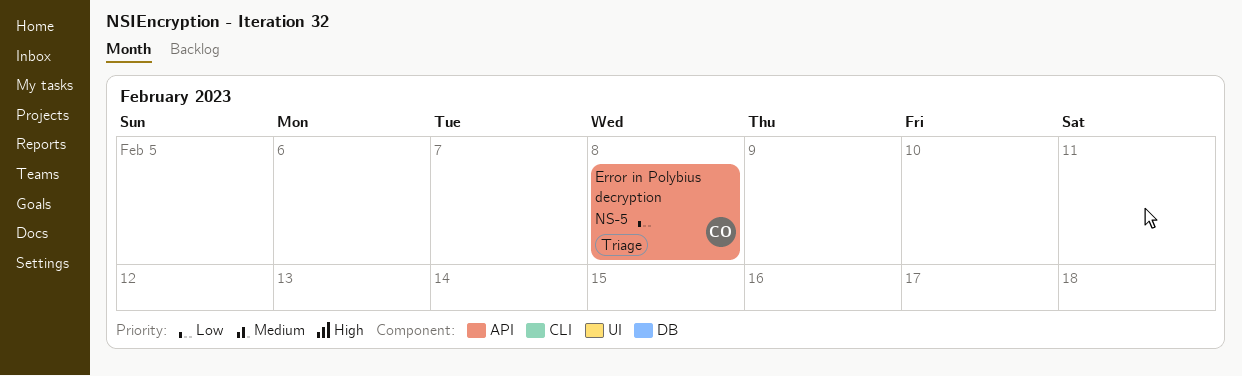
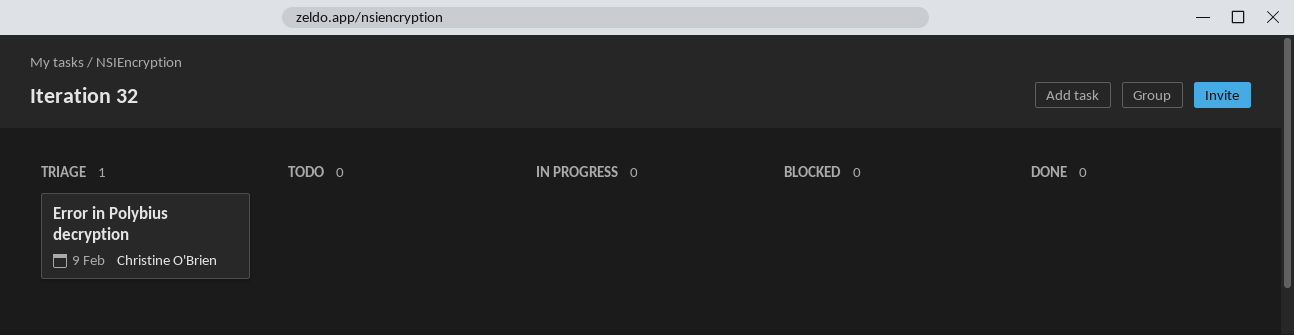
Error in Polybius decryption, due: Feb 8 -> Feb 9

